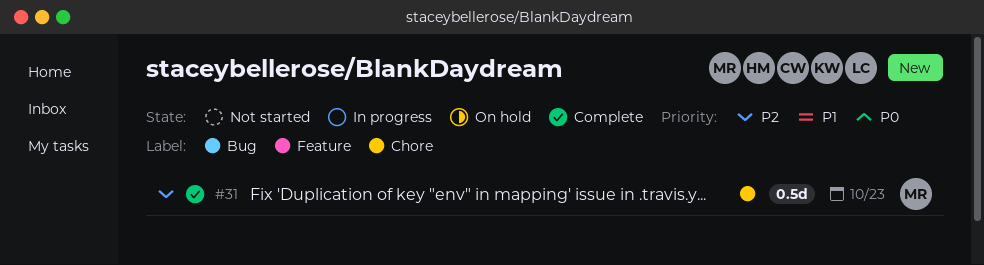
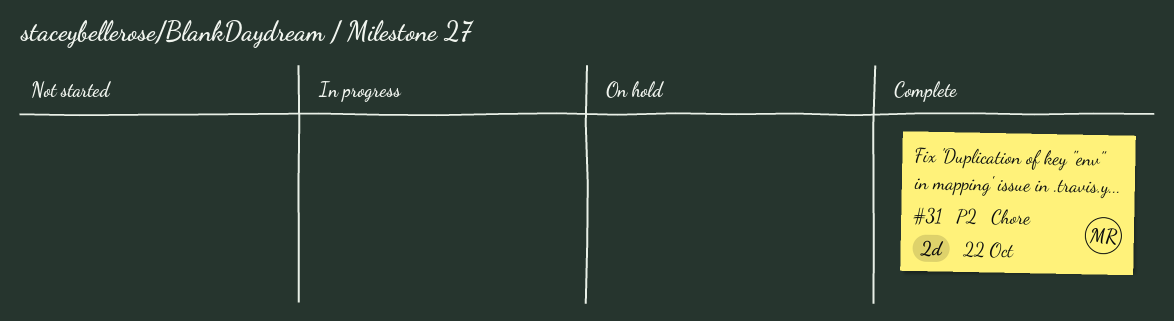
#31, estimate: 0.5d -> 2d
#31, due: Oct 23 -> Oct 22

